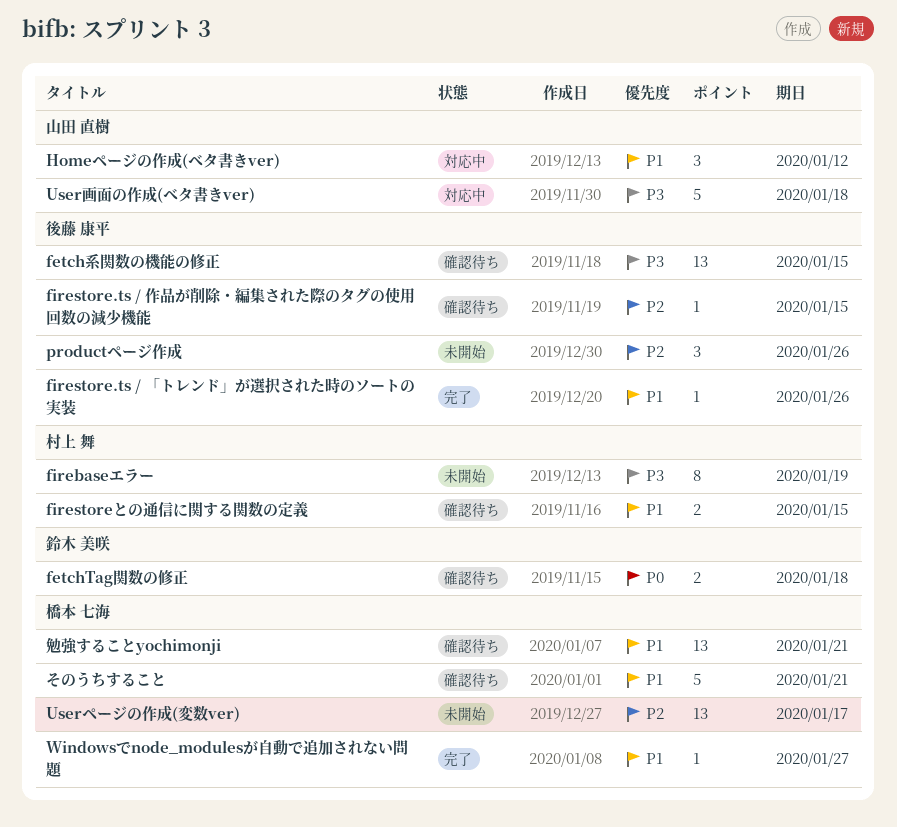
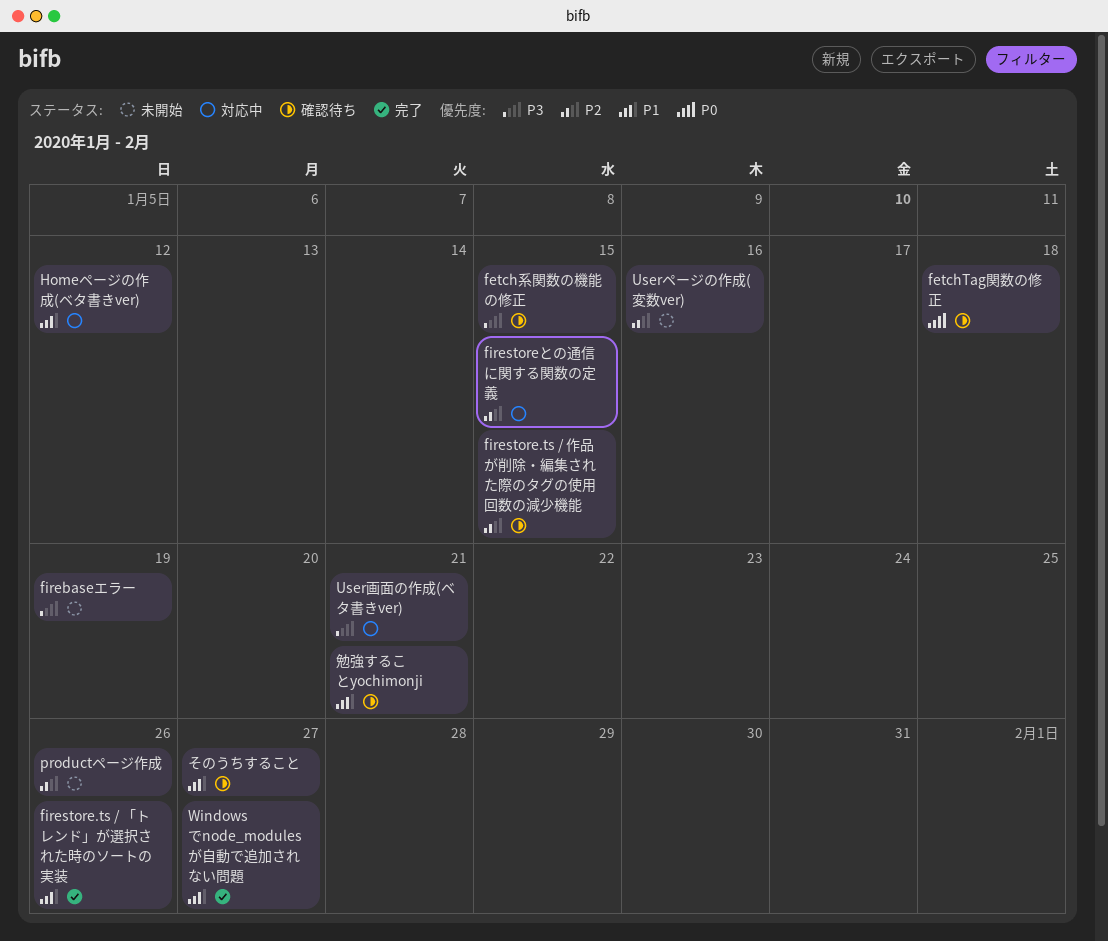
firestoreとの通信に関する関数の定義, status: 確認待ち -> 対応中
firestoreとの通信に関する関数の定義, priority: P1 -> P2
Userページの作成(変数ver), due: Jan 17 -> Jan 16
User画面の作成(ベタ書きver), due: Jan 18 -> Jan 21
そのうちすること, due: Jan 21 -> Jan 27

